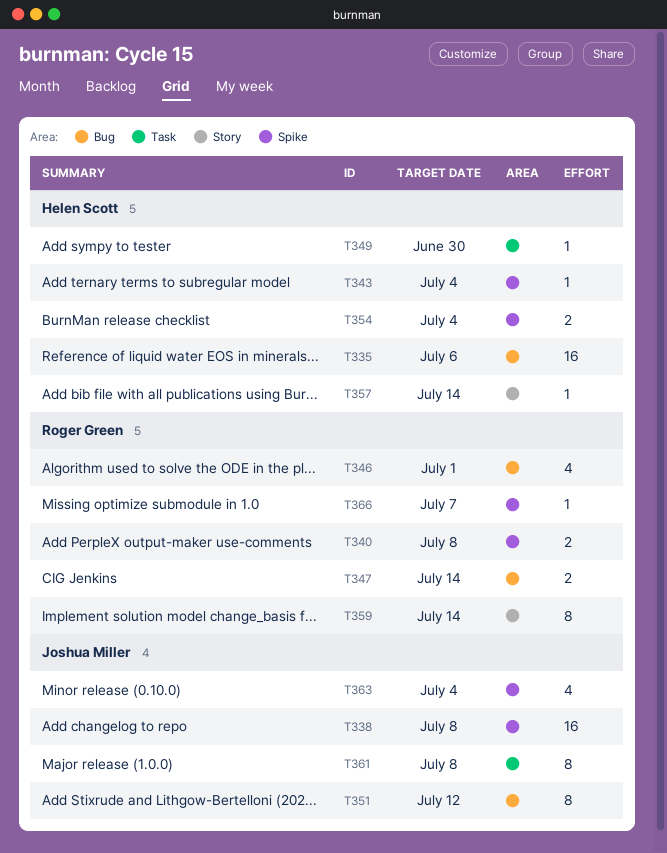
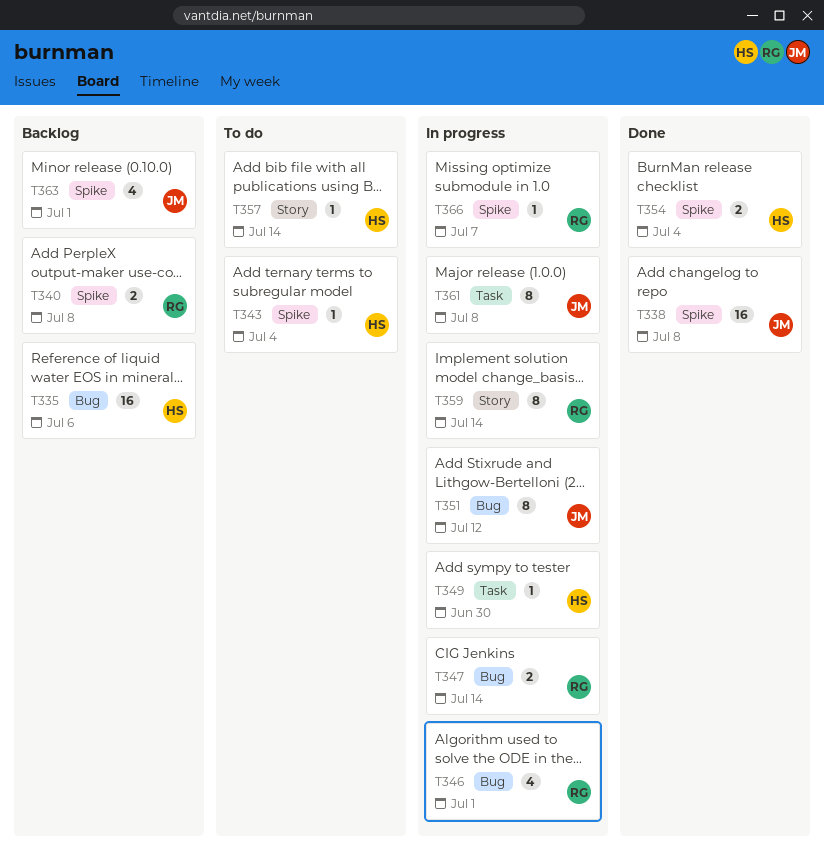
T363, due: Jul 4 -> Jul 1

